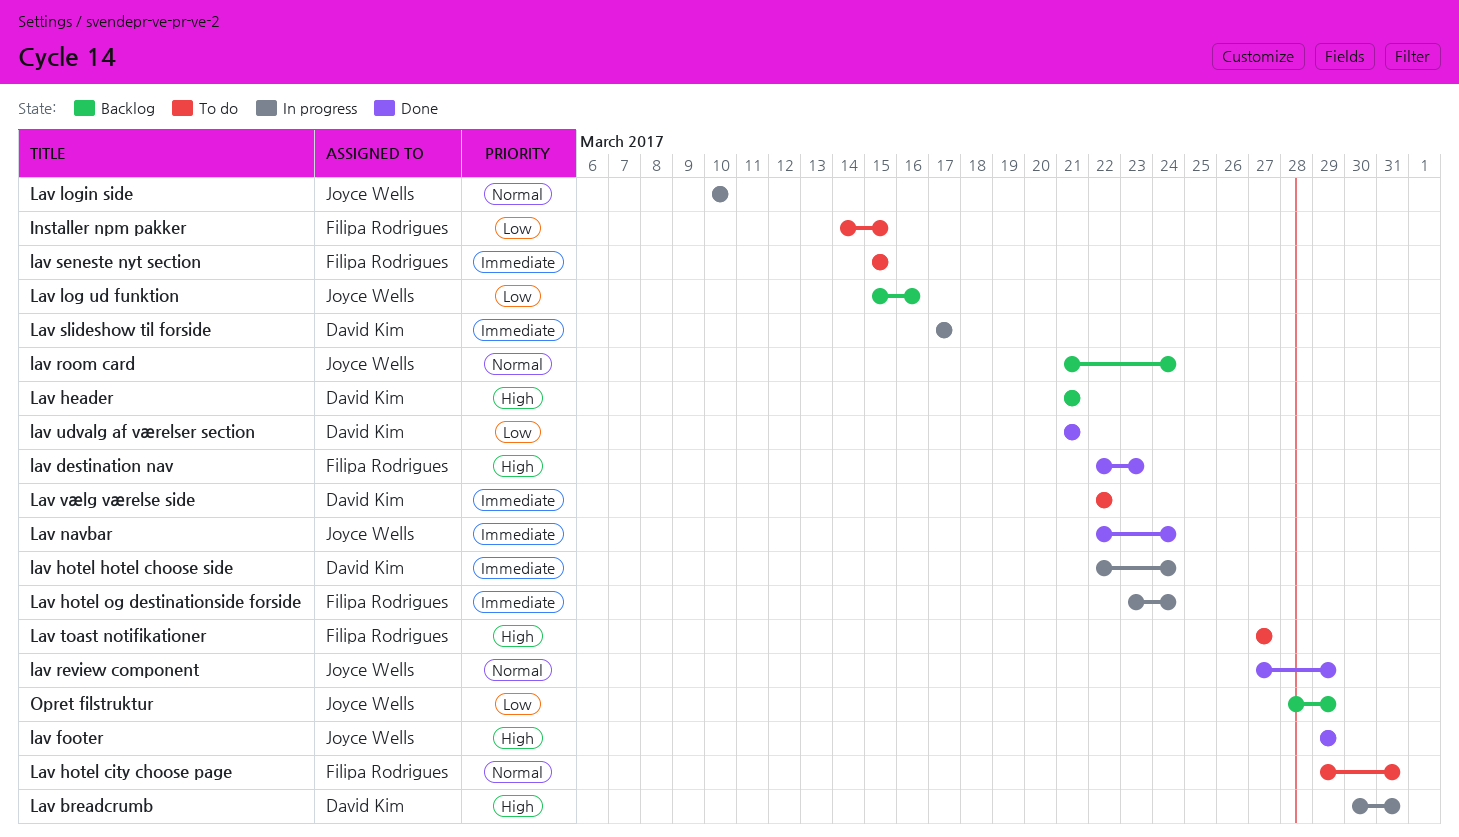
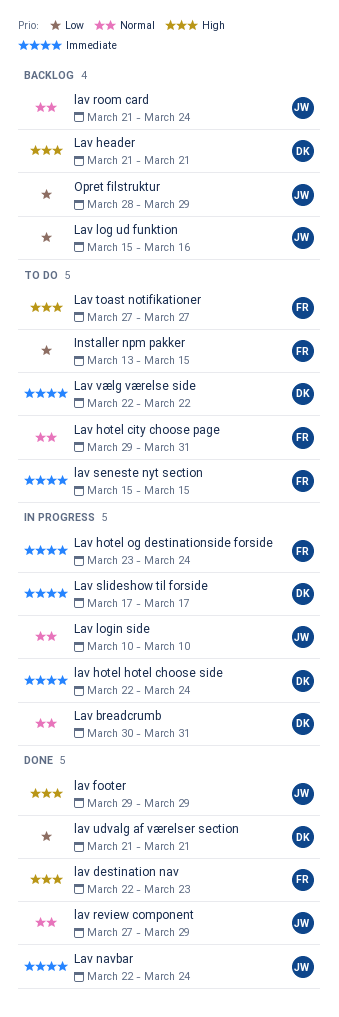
Installer npm pakker, start: Mar 14 -> Mar 13
Lav breadcrumb, priority: High -> Normal

